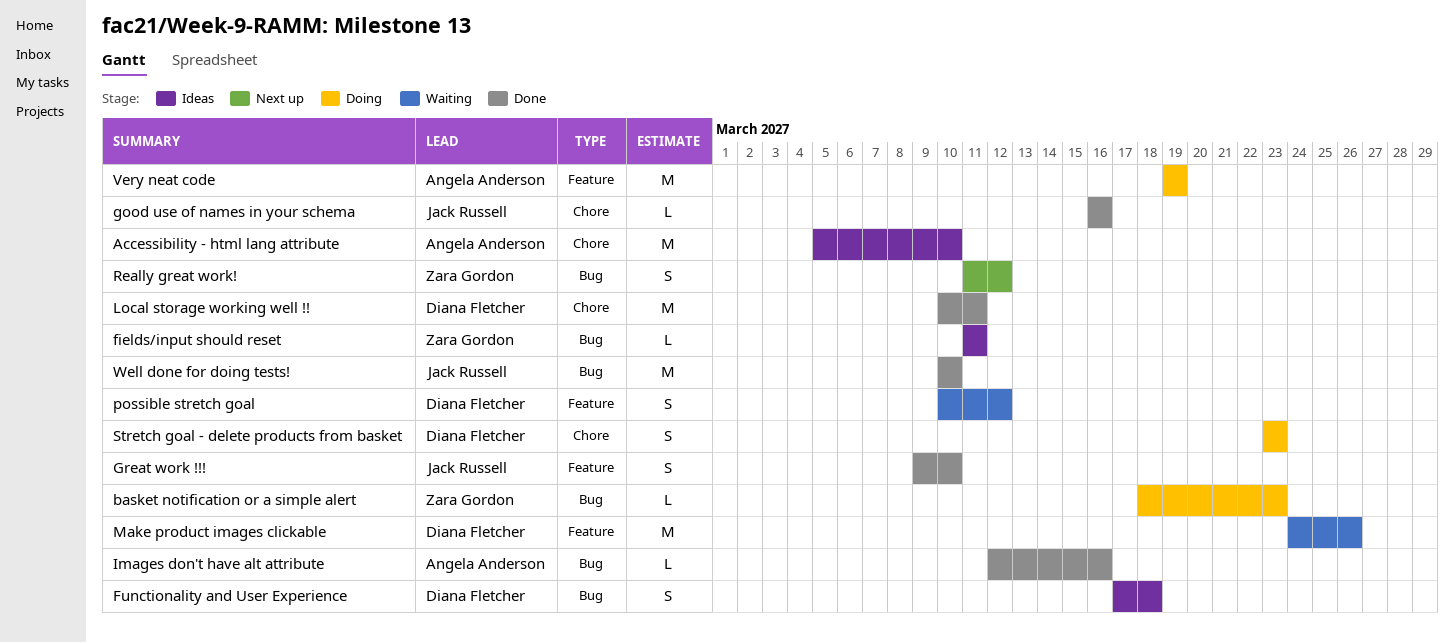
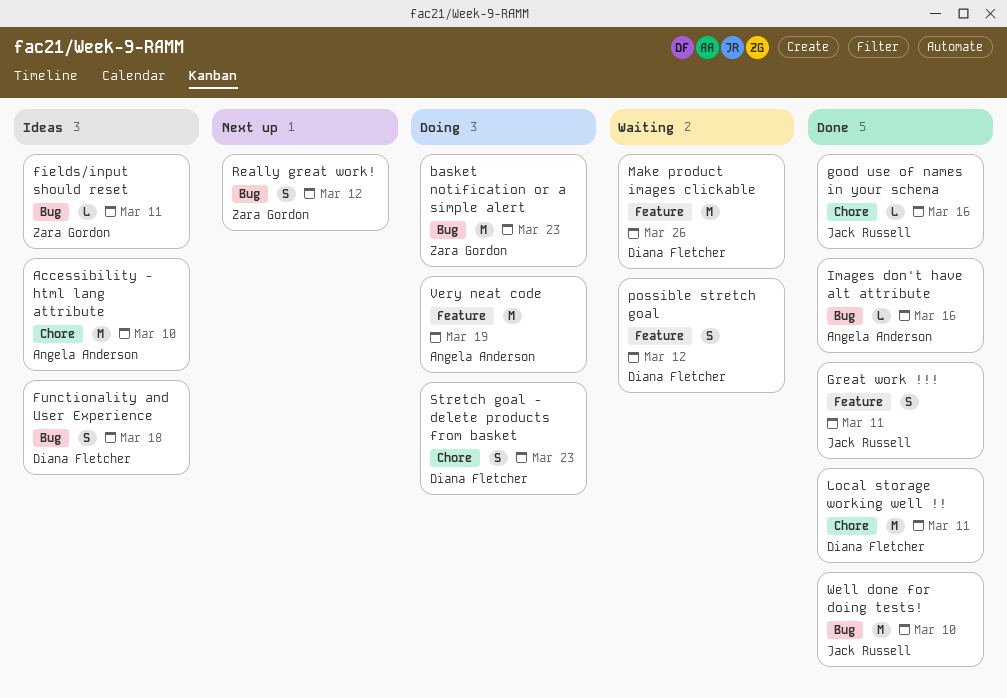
basket notification or a simple alert, estimate: L -> M
Great work !!!, due: Mar 10 -> Mar 11

